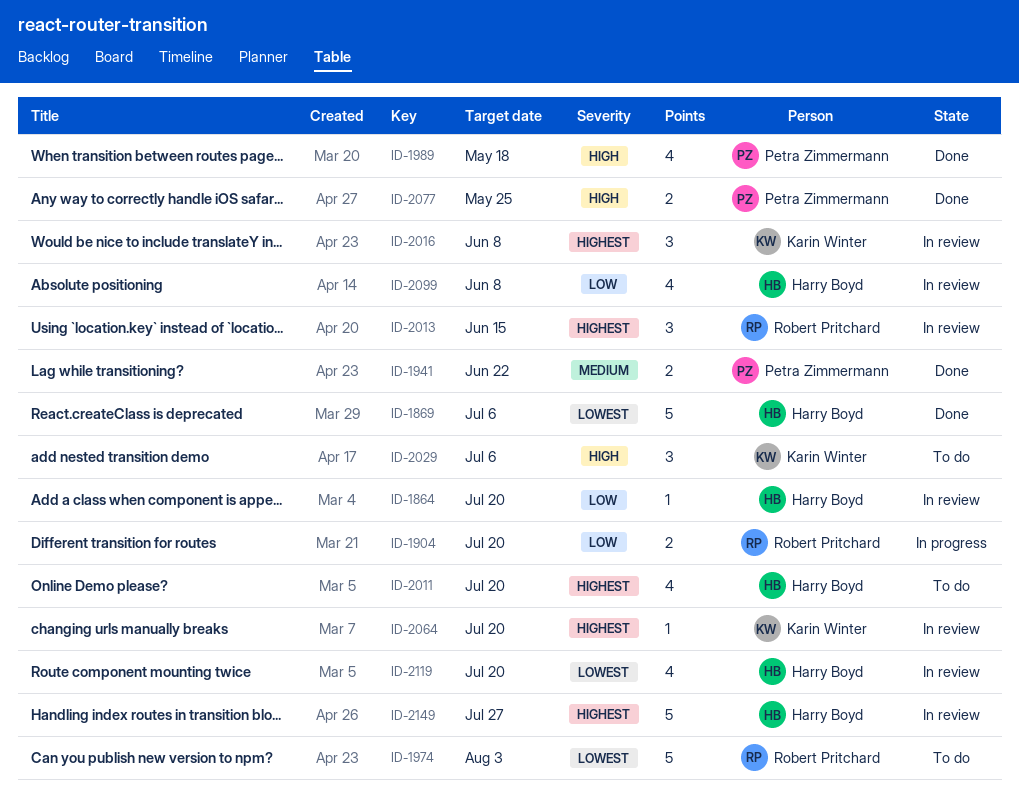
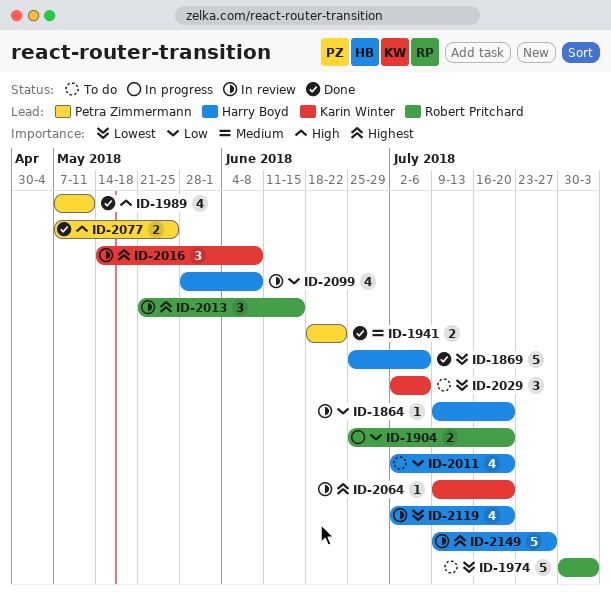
ID-1989, due: May 18 -> May 11
ID-2011, priority: Highest -> Low
ID-2029, priority: High -> Lowest

